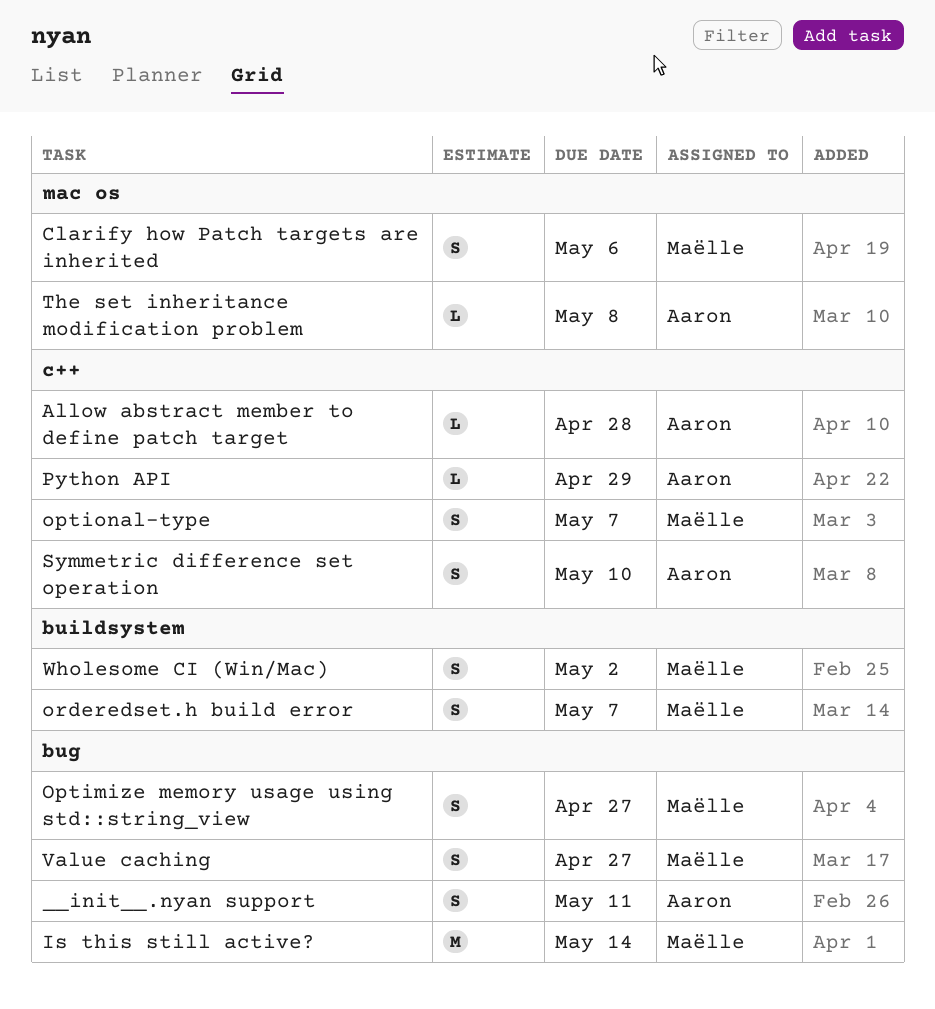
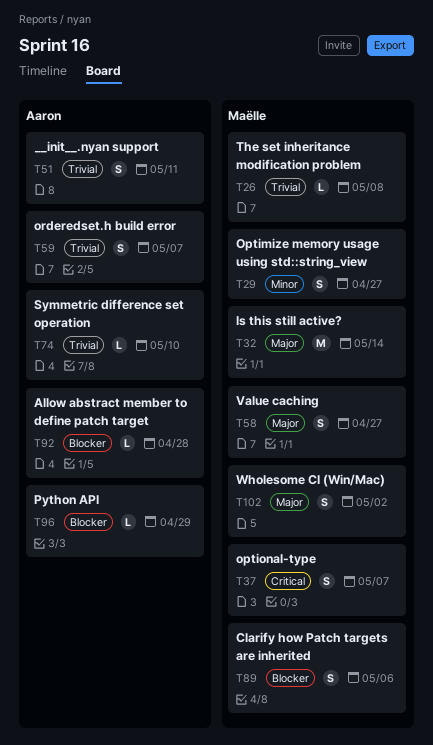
orderedset.h build error, owner: Maëlle -> Aaron
Symmetric difference set operation, estimate: S -> L
The set inheritance modification problem, owner: Aaron -> Maëlle

